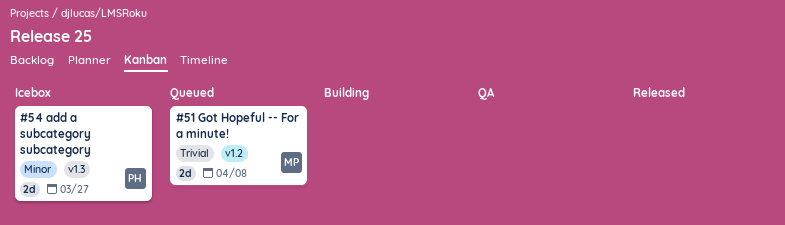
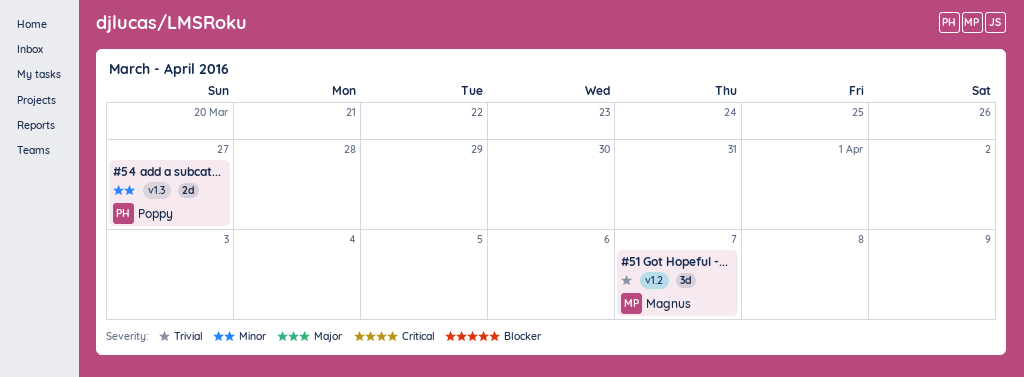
#51, estimate: 2d -> 3d
#51, due: Apr 8 -> Apr 7

